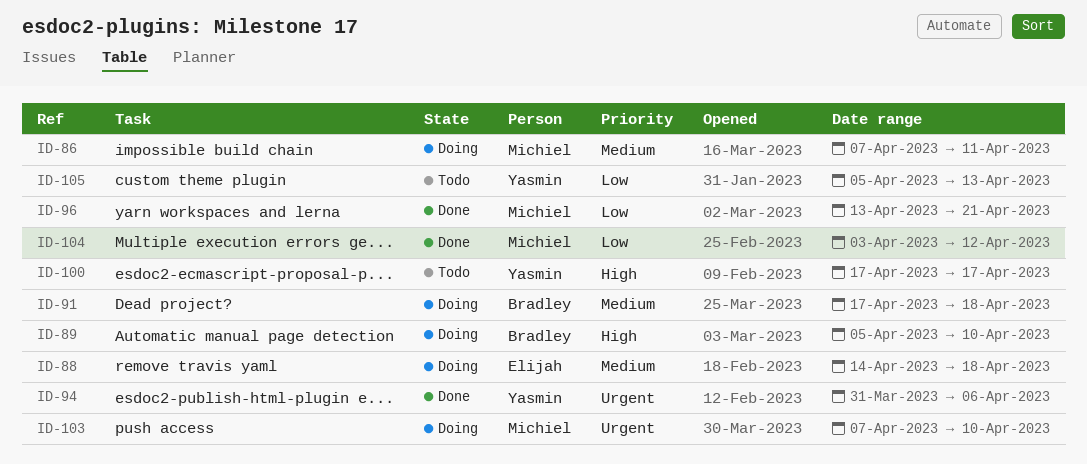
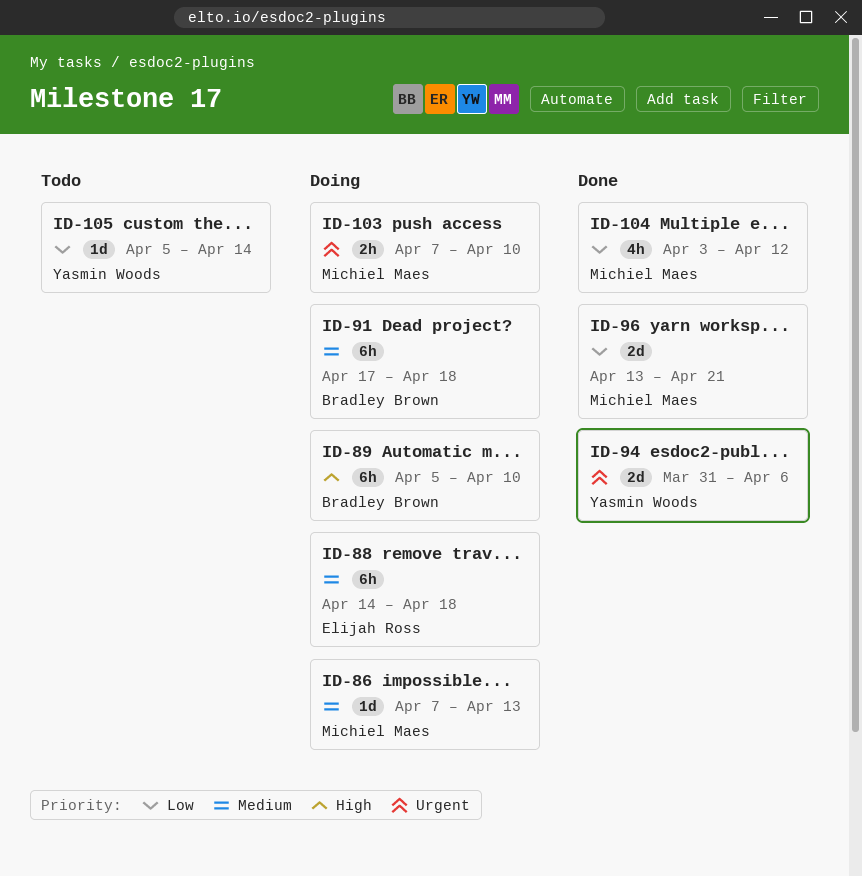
ID-86, due: Apr 11 -> Apr 13
ID-100: present -> none
ID-105, due: Apr 13 -> Apr 14

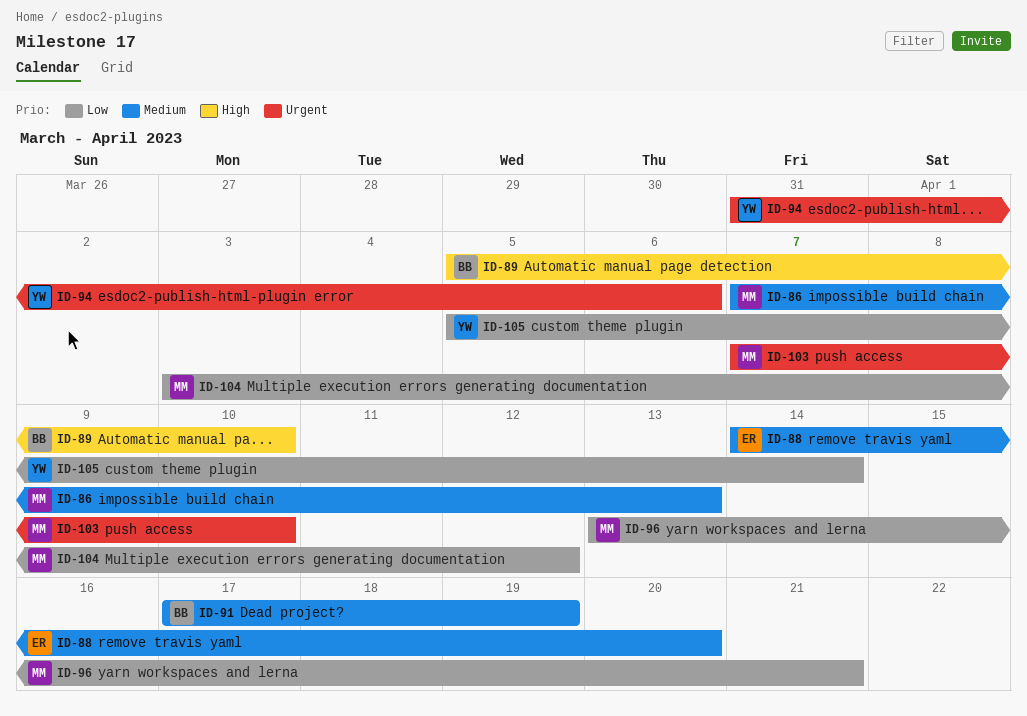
ID-88, due: Apr 18 -> Apr 20
ID-91, due: Apr 18 -> Apr 19

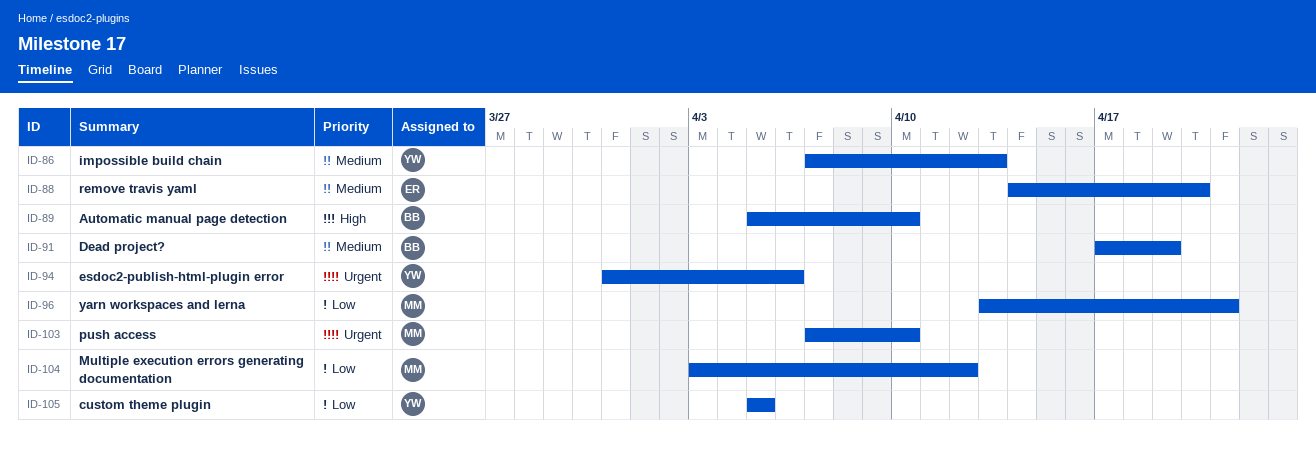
ID-86, owner: MM -> YW
ID-105, due: Apr 14 -> Apr 5

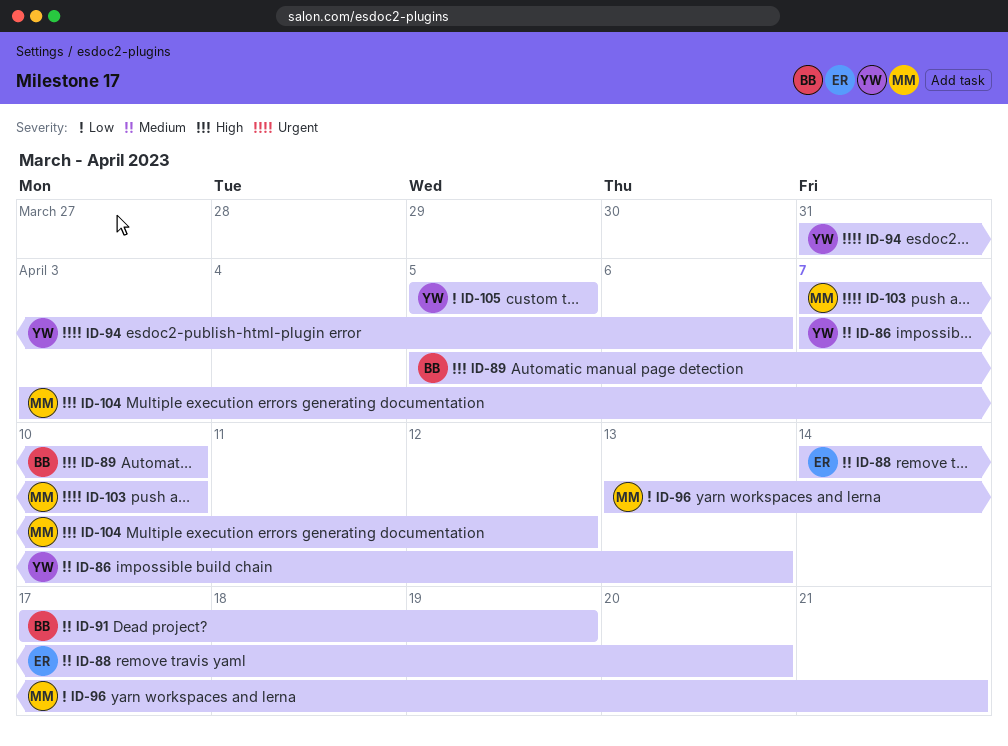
ID-104, priority: Low -> High

